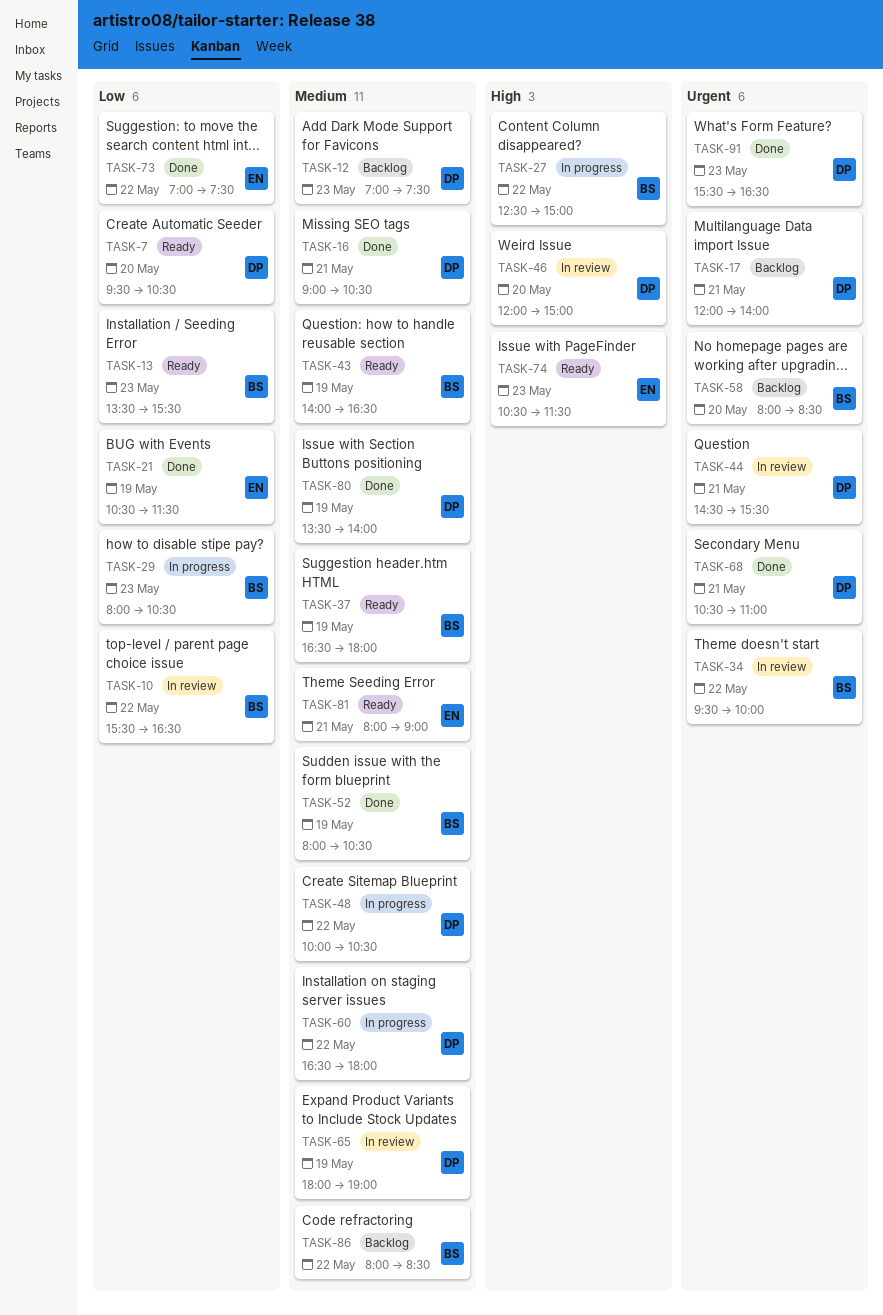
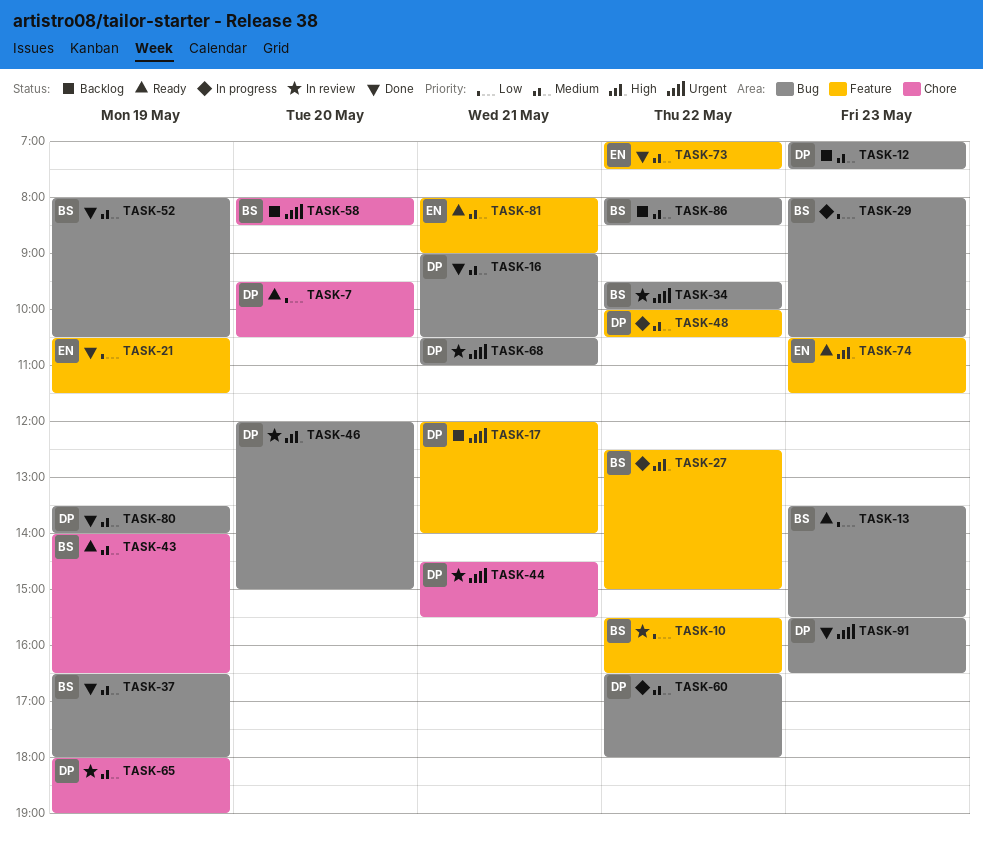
TASK-37, status: Ready -> Done
TASK-68, status: Done -> In review
TASK-73, priority: Low -> Medium

